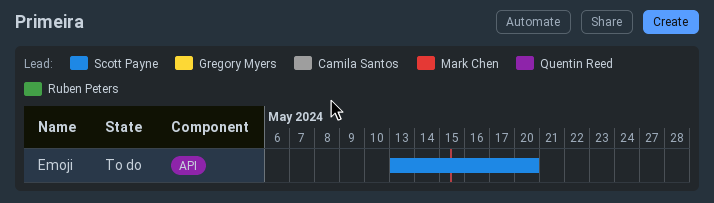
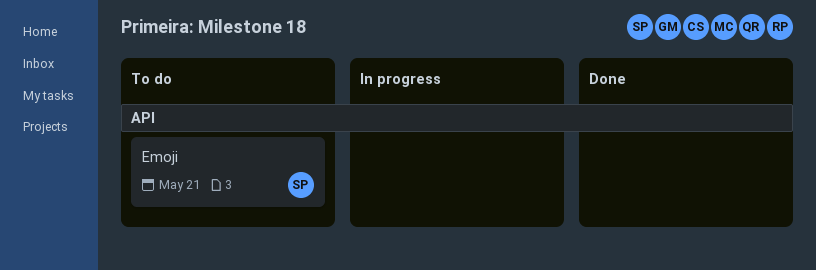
Emoji, due: May 20 -> May 21

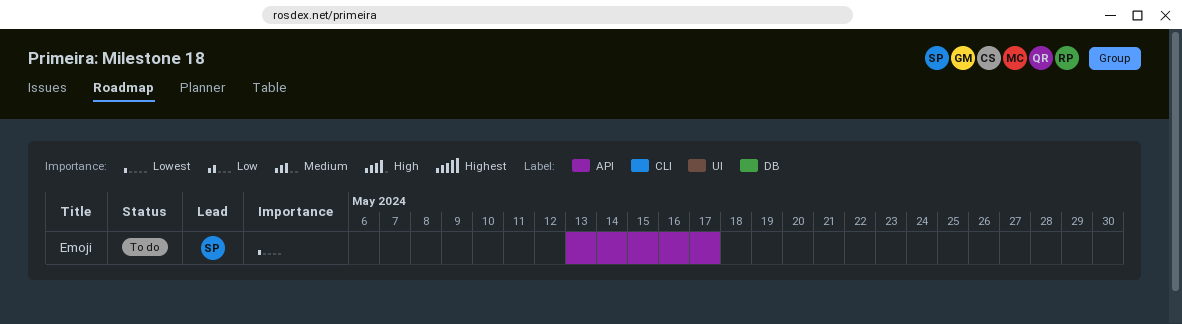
Emoji, due: May 21 -> May 17

